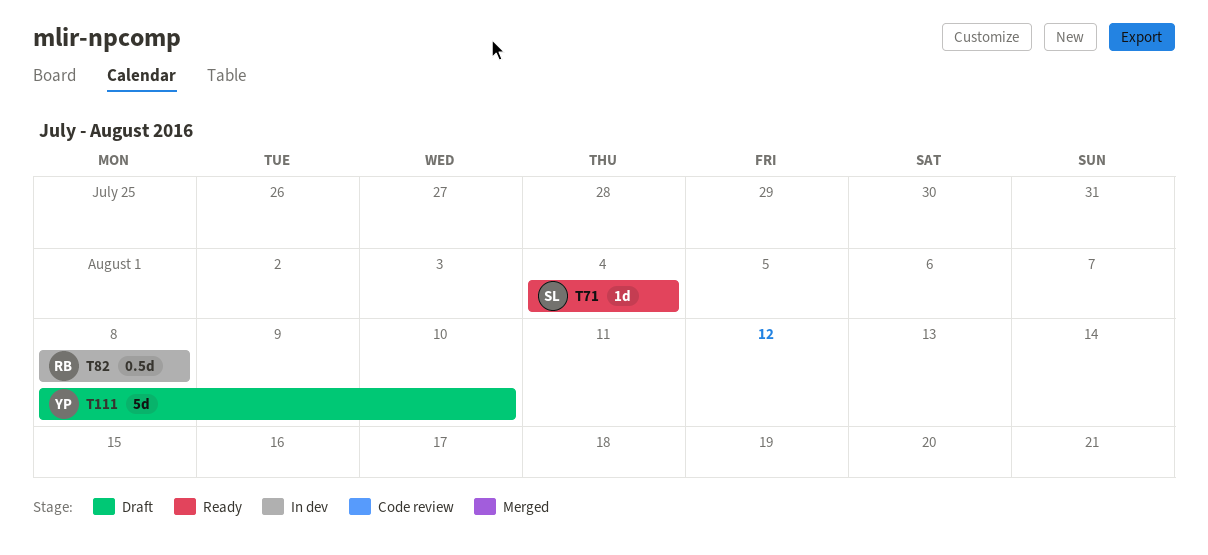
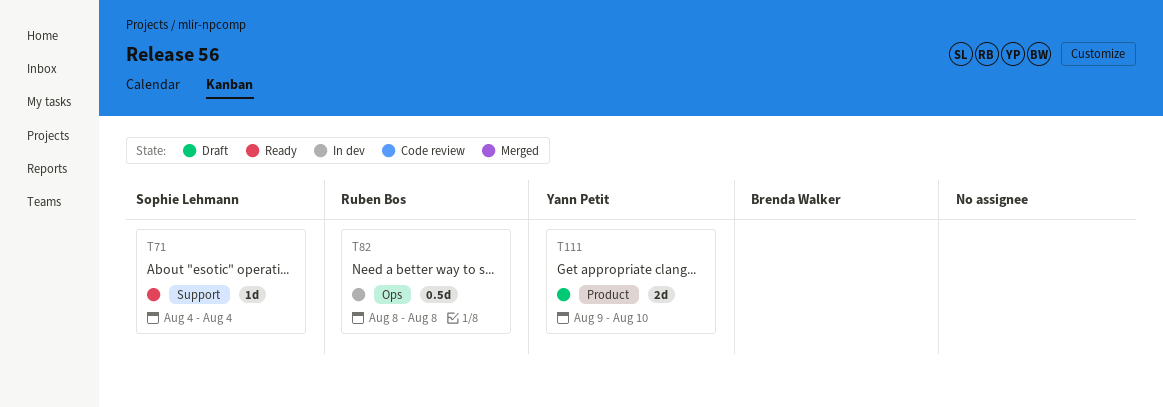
T111, estimate: 5d -> 2d
T111, start: Aug 8 -> Aug 9

